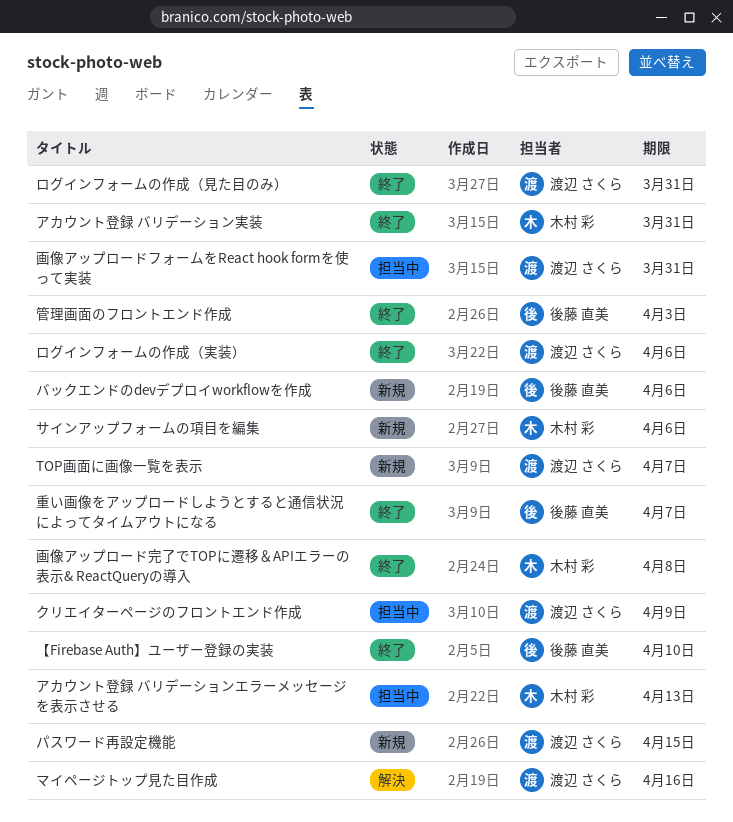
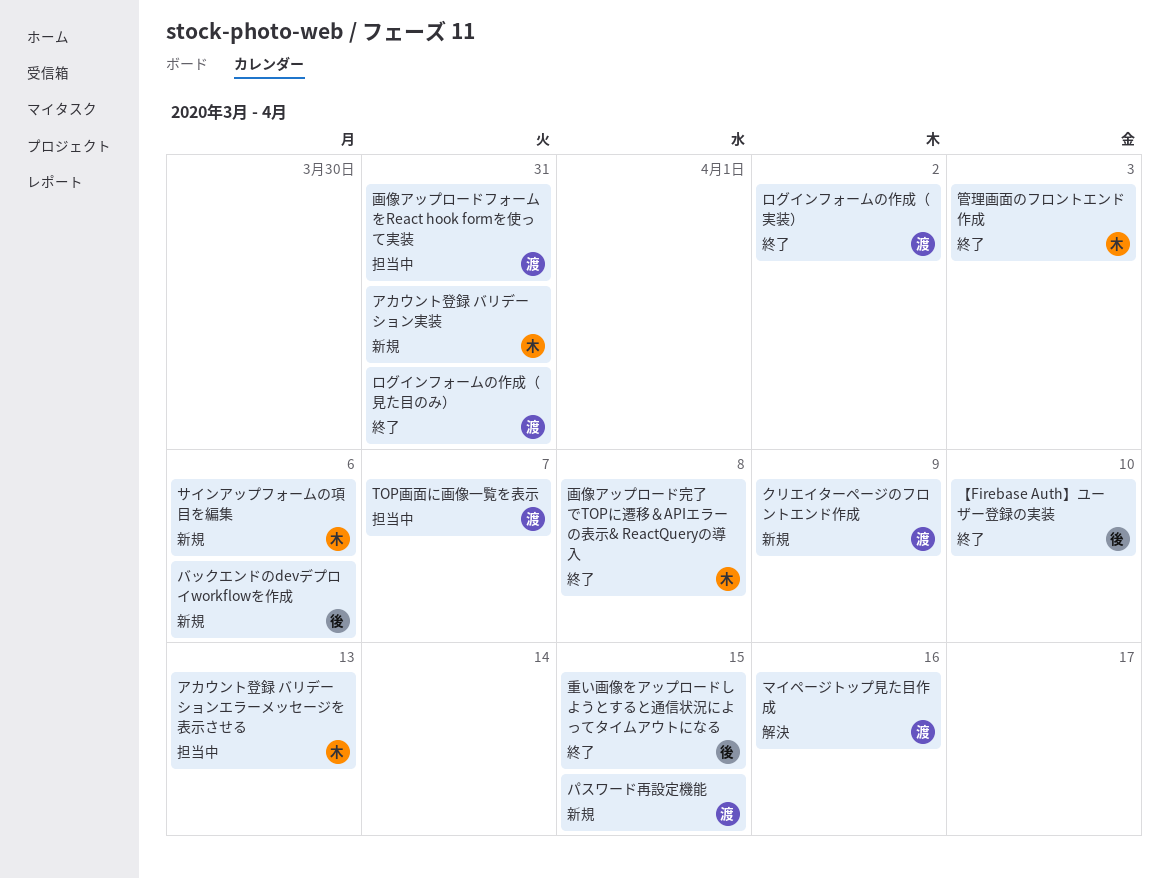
TOP画面に画像一覧を表示, status: 新規 -> 担当中
アカウント登録 バリデーション実装, status: 終了 -> 新規
クリエイターページのフロントエンド作成, status: 担当中 -> 新規
ログインフォームの作成（実装）, due: Apr 6 -> Apr 2
管理画面のフロントエンド作成, owner: 後藤 直美 -> 木村 彩
重い画像をアップロードしようとすると通信状況によってタイムアウトになる, due: Apr 7 -> Apr 15

